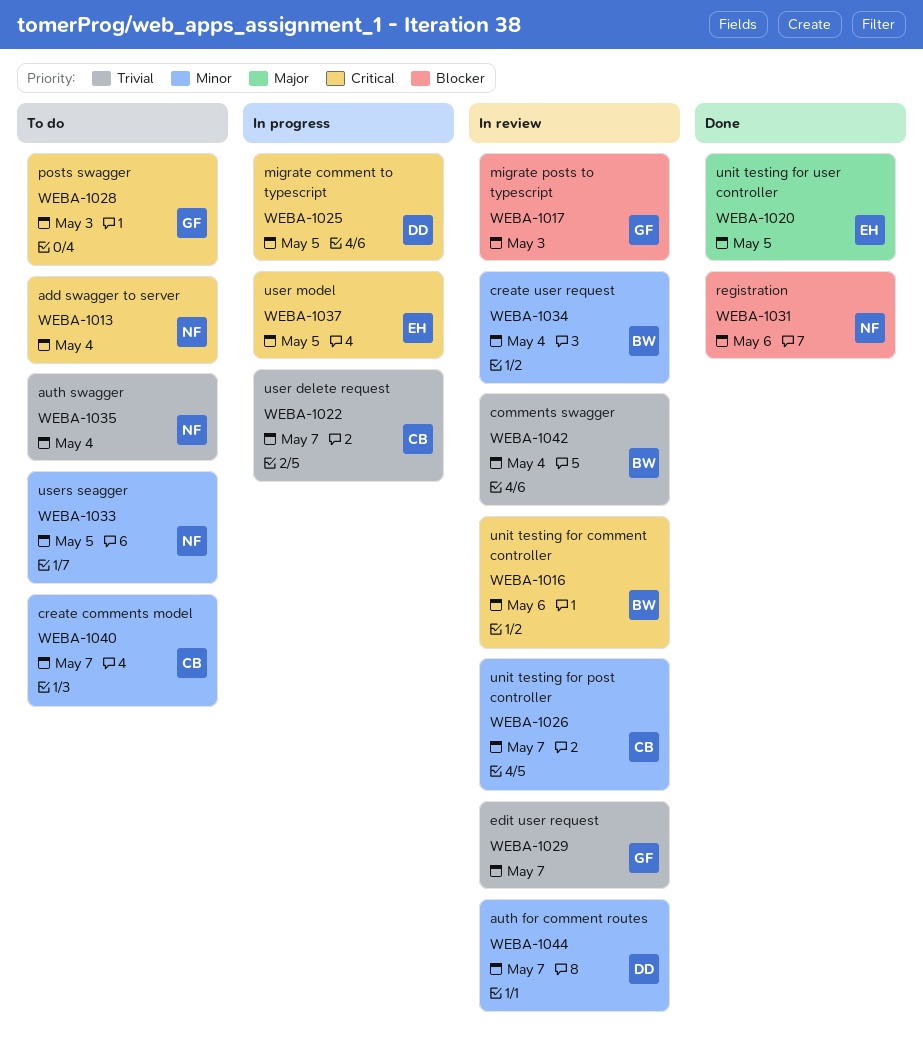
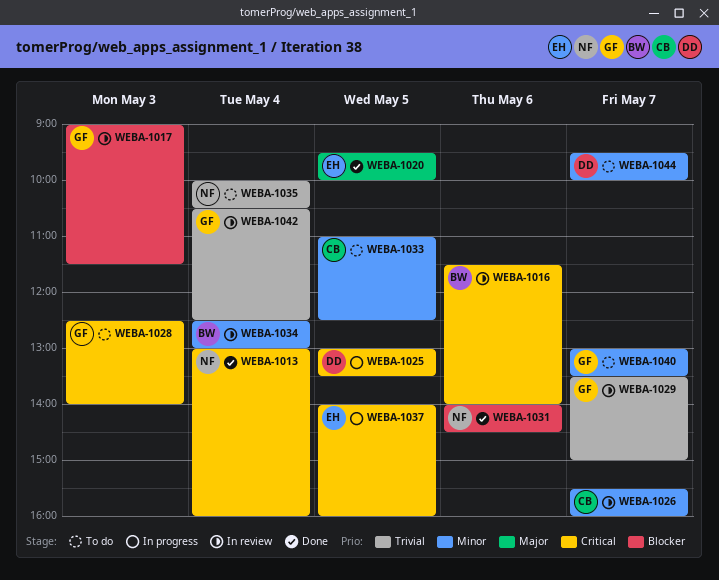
WEBA-1013, status: To do -> Done
WEBA-1022: present -> none
WEBA-1033, owner: NF -> CB
WEBA-1040, owner: CB -> GF
WEBA-1042, owner: BW -> GF
WEBA-1044, status: In review -> To do

